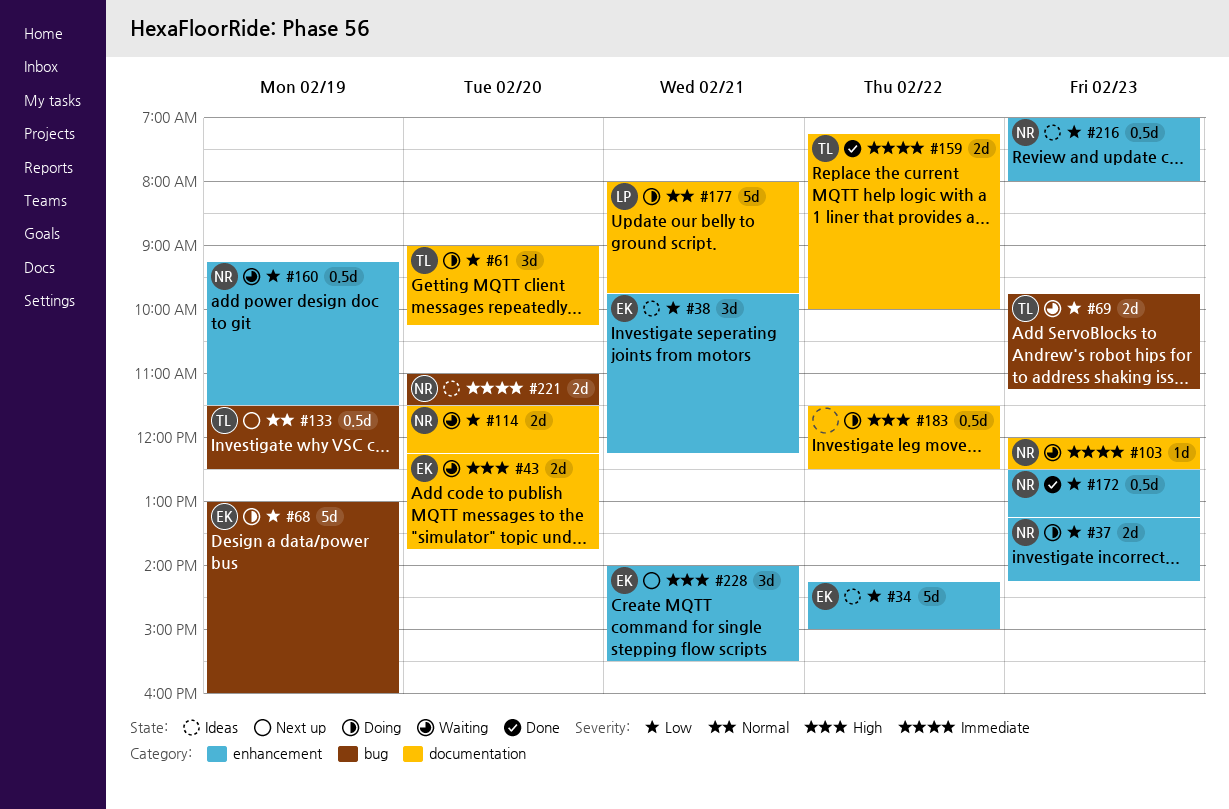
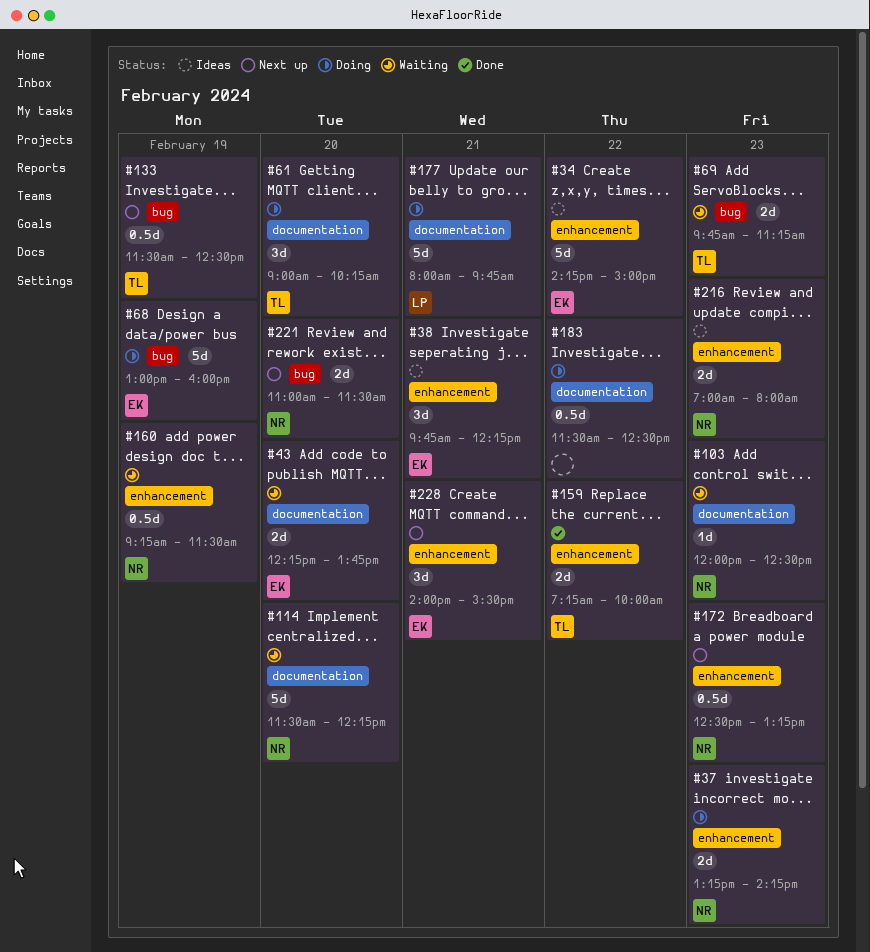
#114, estimate: 2d -> 5d
#159, label: documentation -> enhancement
#172, status: Done -> Next up
#216, estimate: 0.5d -> 2d
#221, status: Ideas -> Next up

